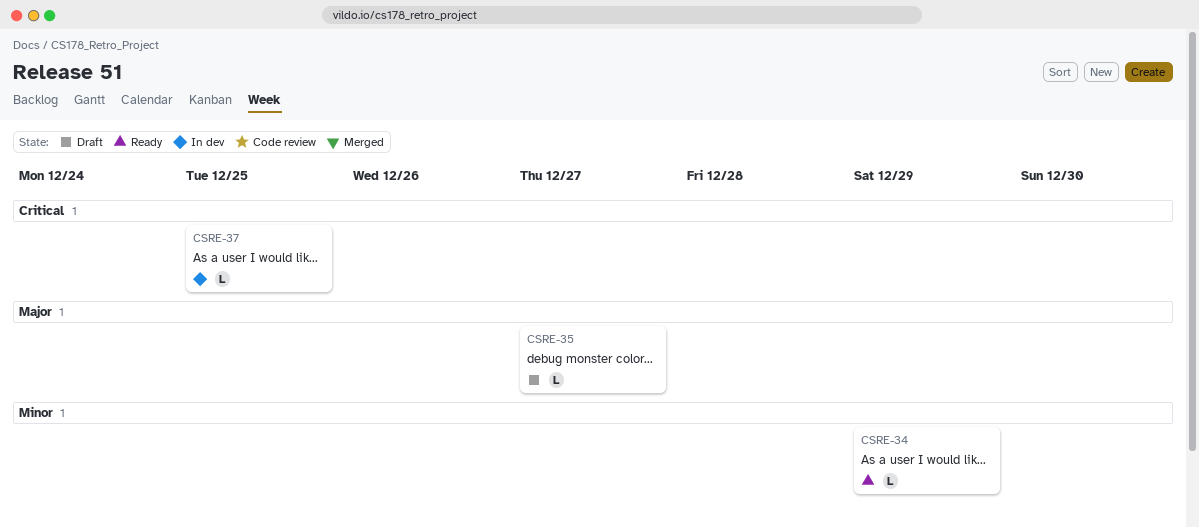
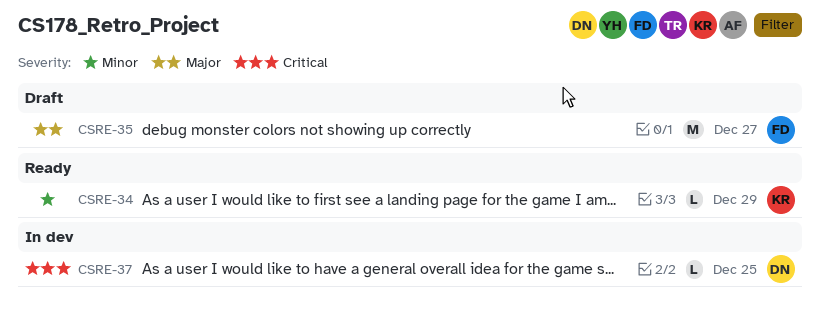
CSRE-35, estimate: L -> M

